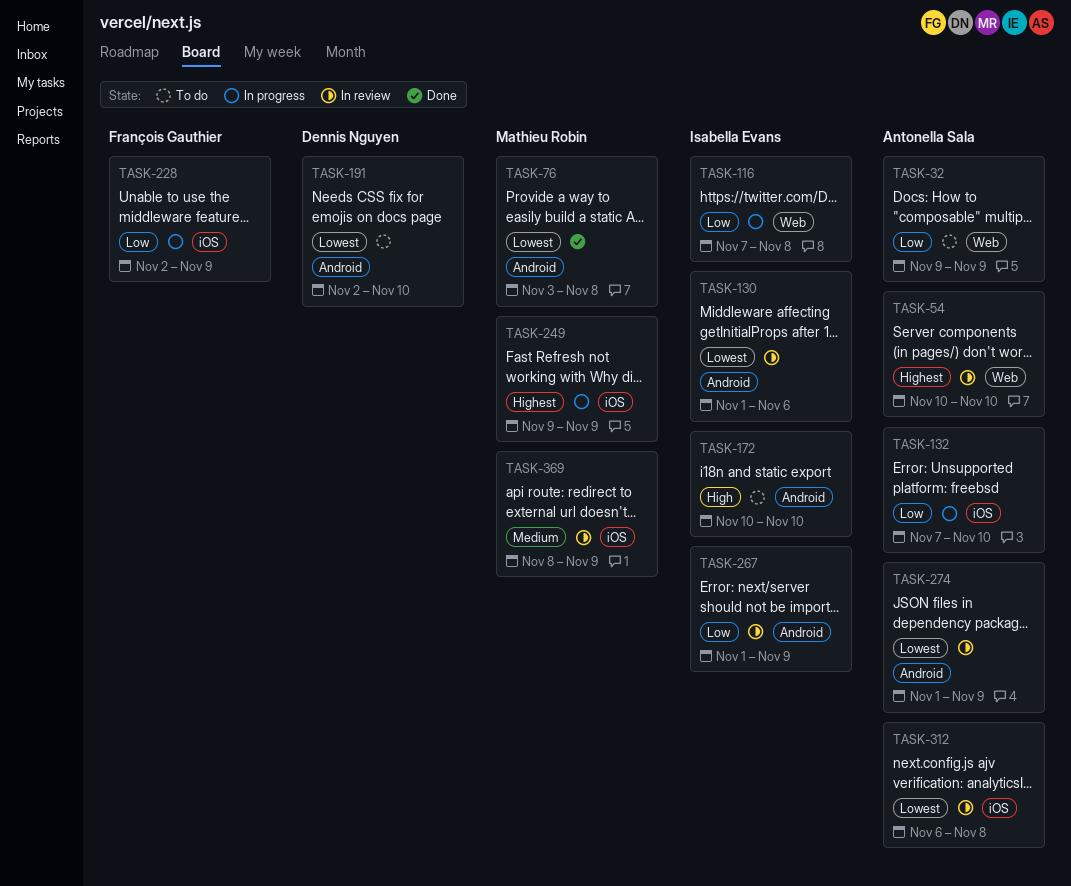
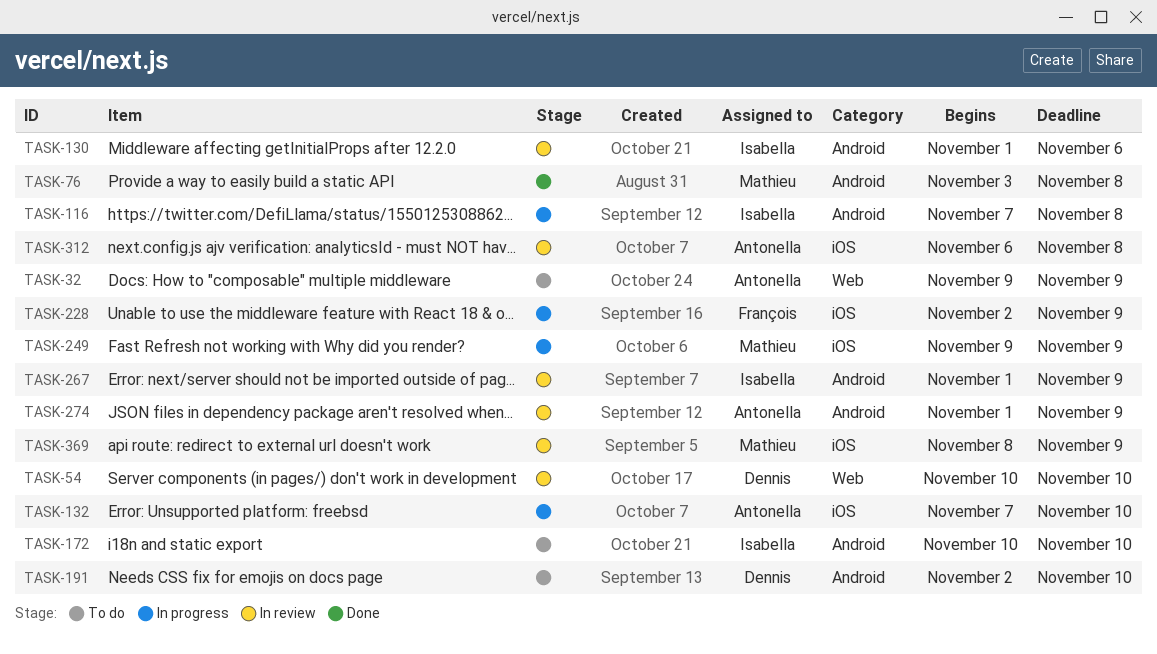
TASK-54, owner: Antonella Sala -> Dennis Nguyen
TASK-116, label: Web -> Android

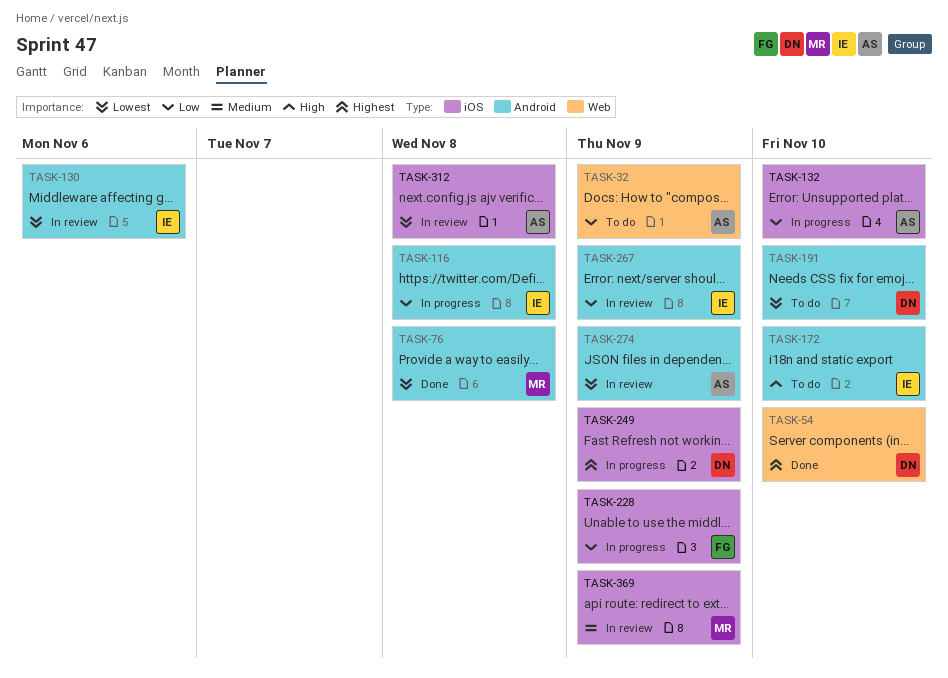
TASK-54, status: In review -> Done
TASK-249, owner: Mathieu -> Dennis

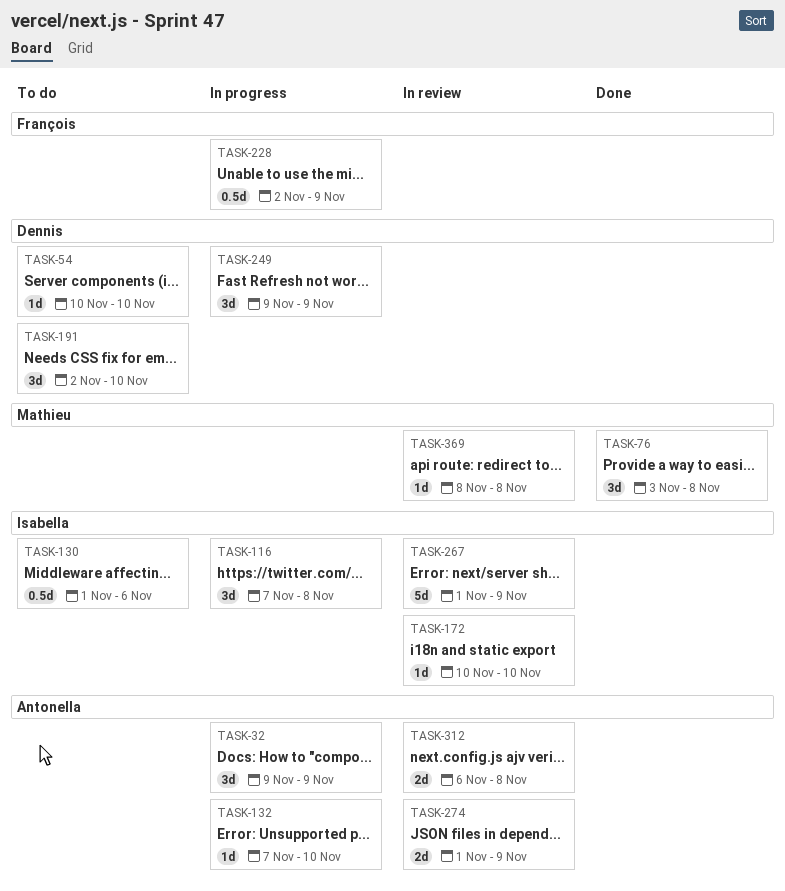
TASK-32, status: To do -> In progress
TASK-54, status: Done -> To do
TASK-130, status: In review -> To do
TASK-172, status: To do -> In review
TASK-369, due: Nov 9 -> Nov 8

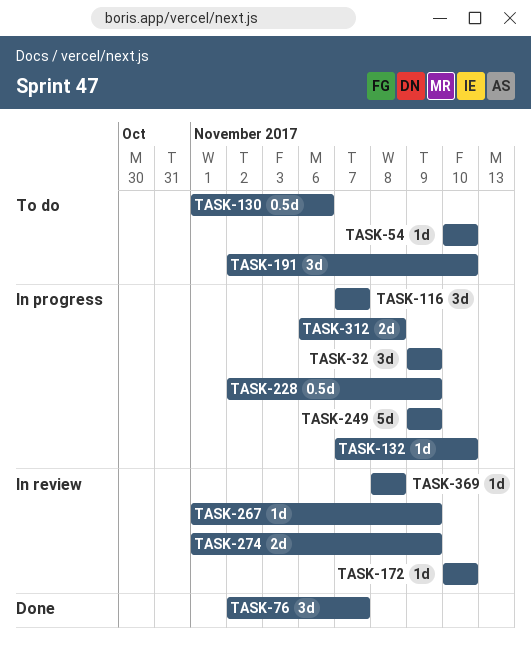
TASK-76, start: Nov 3 -> Nov 2
TASK-76, due: Nov 8 -> Nov 7
TASK-116, due: Nov 8 -> Nov 7
TASK-249, estimate: 3d -> 5d
TASK-267, estimate: 5d -> 1d
TASK-312, status: In review -> In progress

